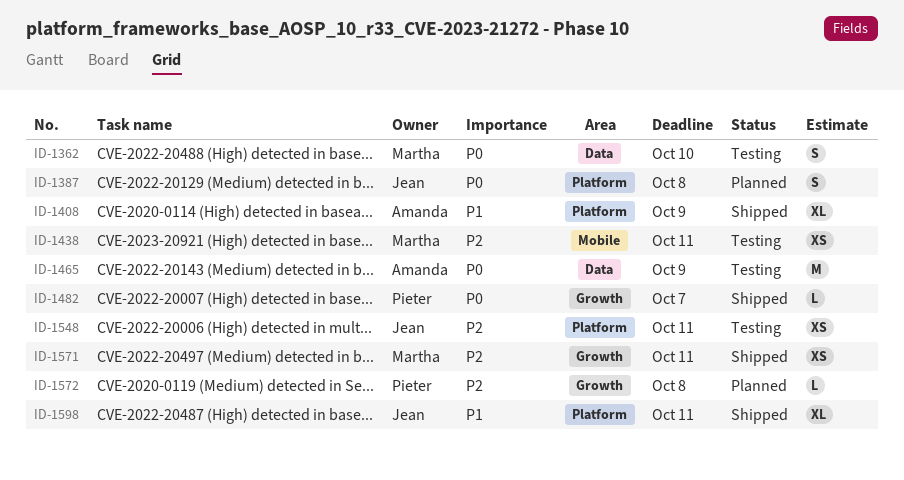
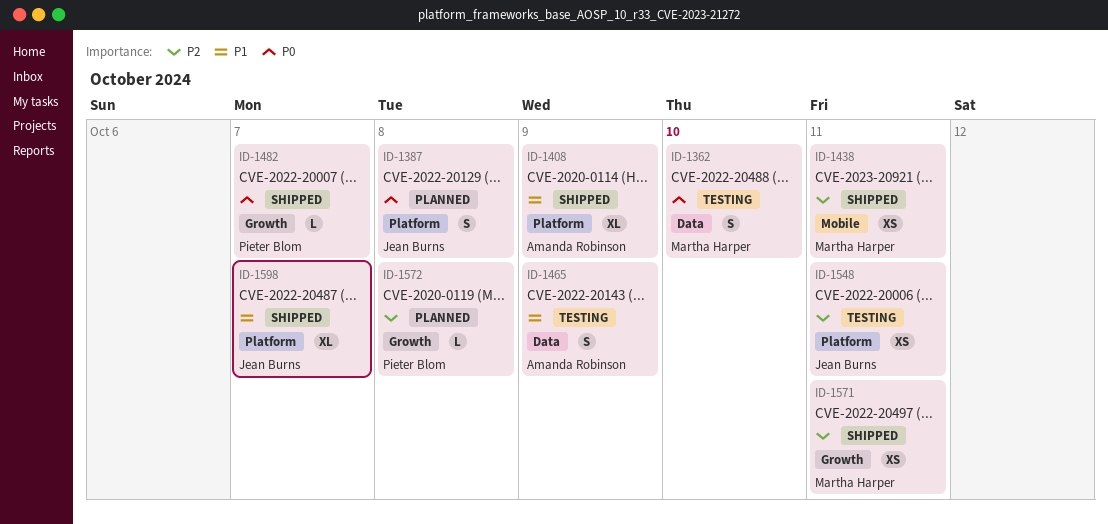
ID-1438, status: Testing -> Shipped
ID-1465, priority: P0 -> P1
ID-1465, estimate: M -> S
ID-1598, due: Oct 11 -> Oct 7

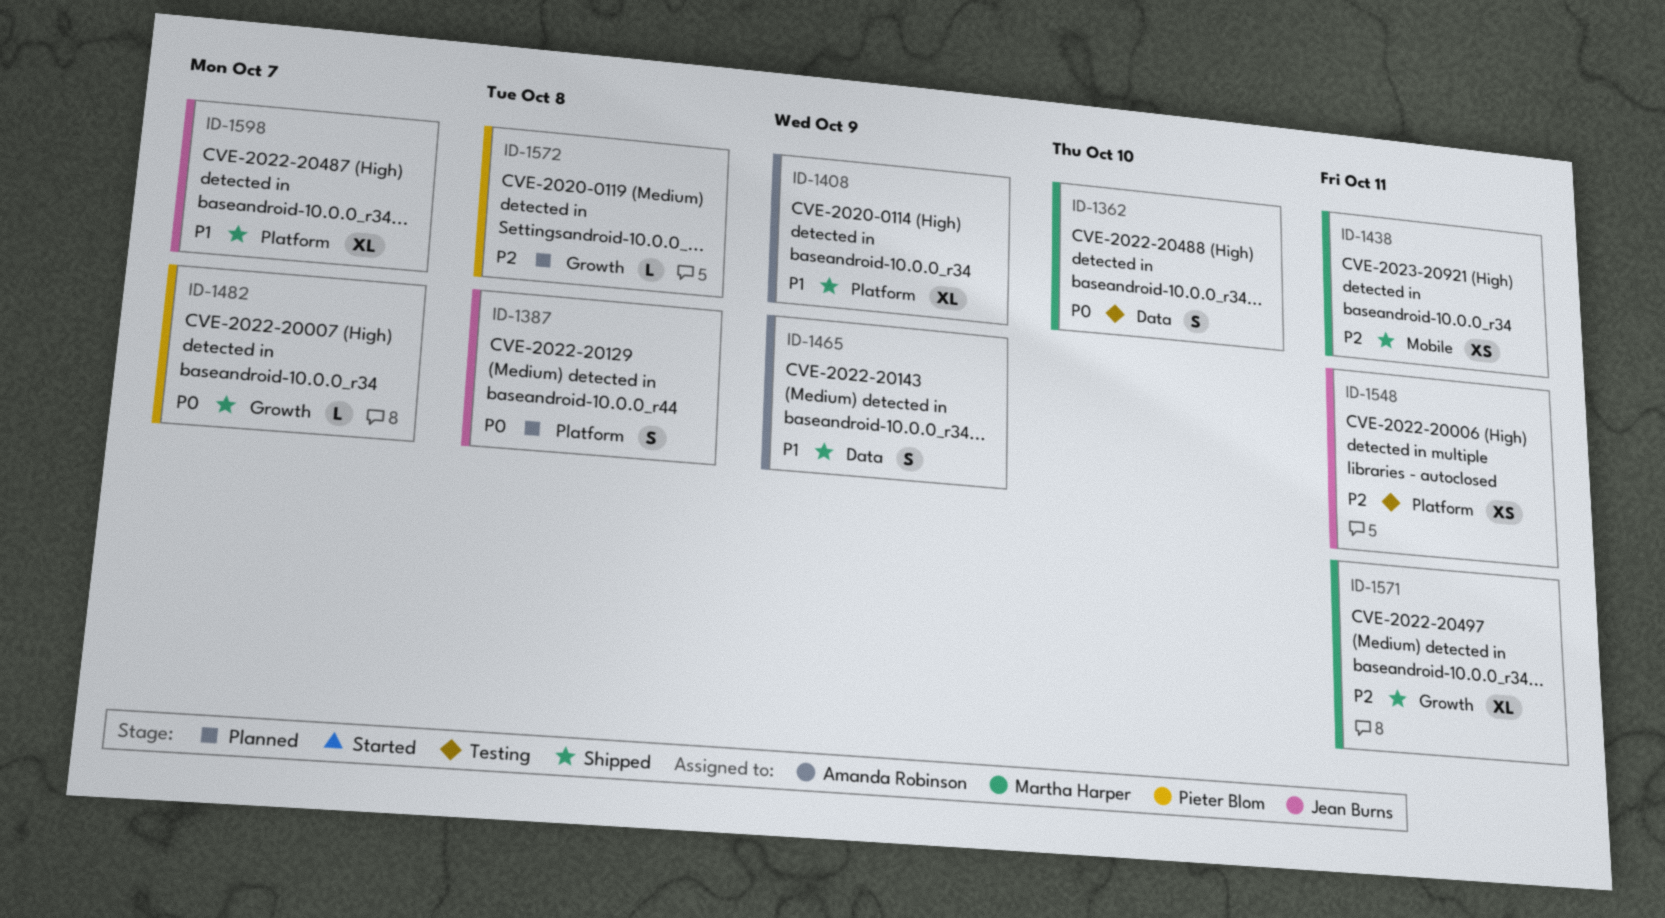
ID-1465, status: Testing -> Shipped
ID-1571, estimate: XS -> XL

